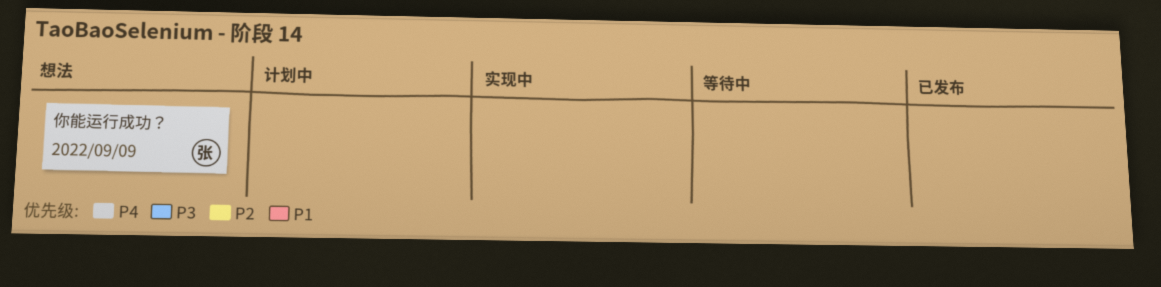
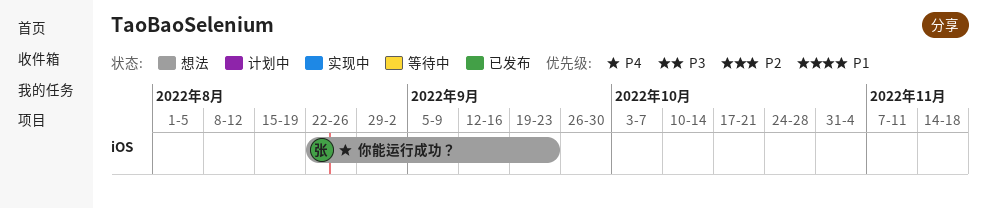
你能运行成功？, due: Sep 9 -> Sep 23

